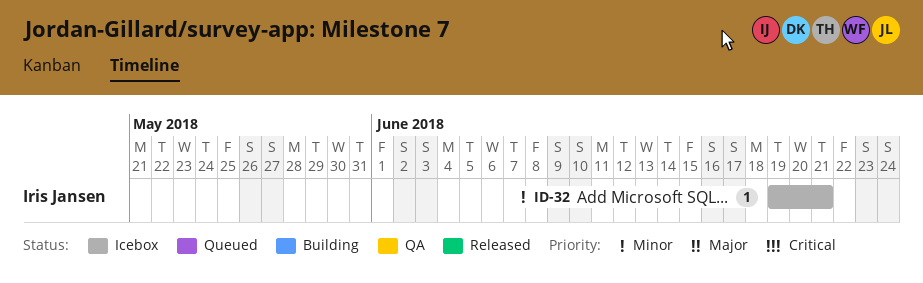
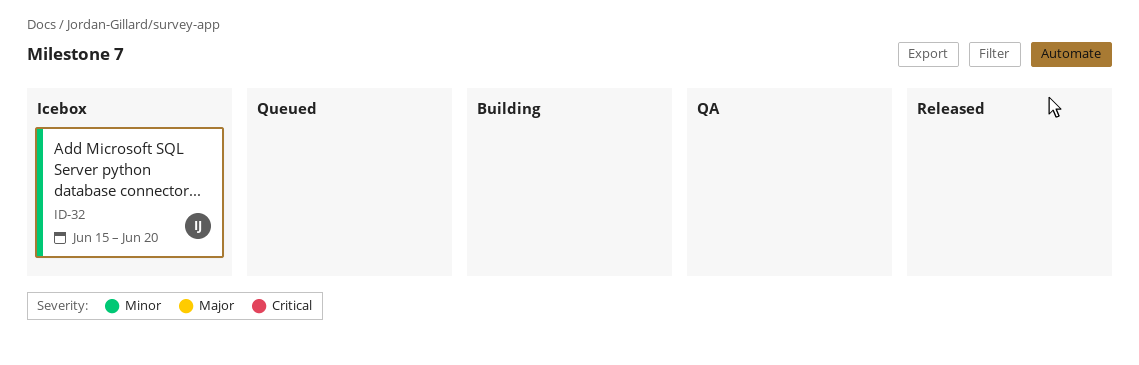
ID-32, start: Jun 19 -> Jun 15
ID-32, due: Jun 21 -> Jun 20

